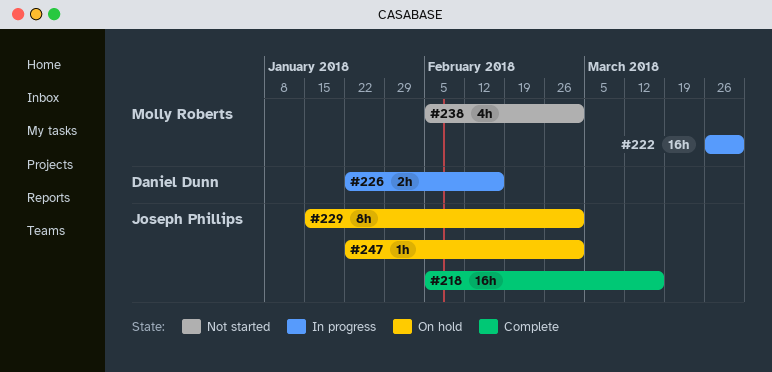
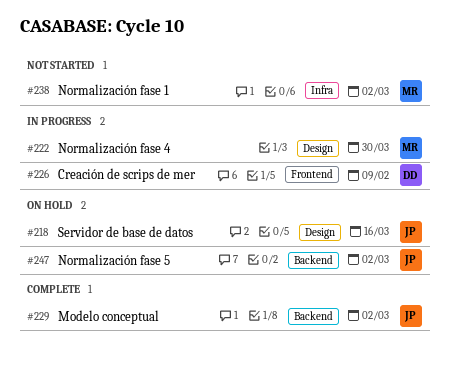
#218, status: Complete -> On hold
#226, due: Feb 16 -> Feb 9
#229, status: On hold -> Complete

